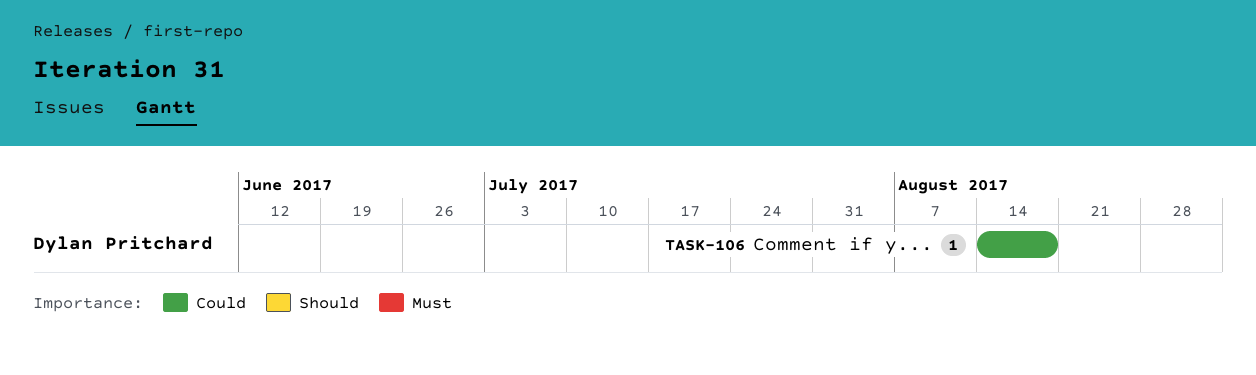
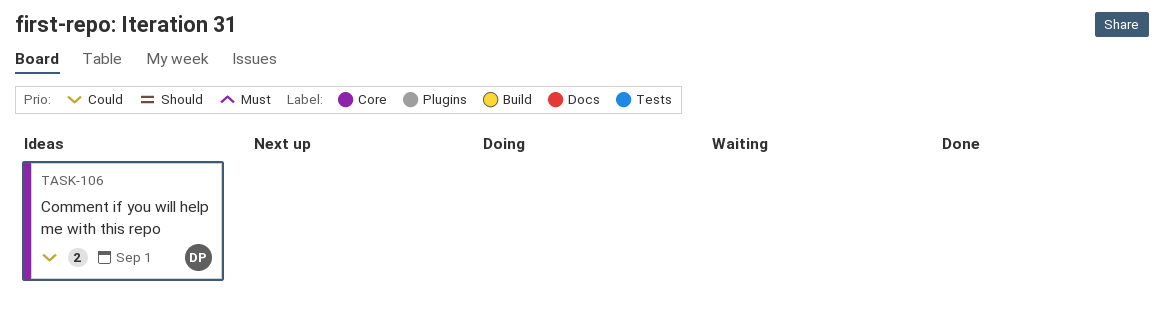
TASK-106, estimate: 1 -> 2
TASK-106, due: Aug 18 -> Sep 1

